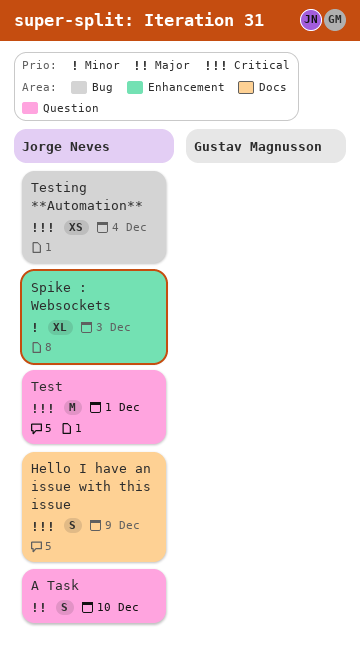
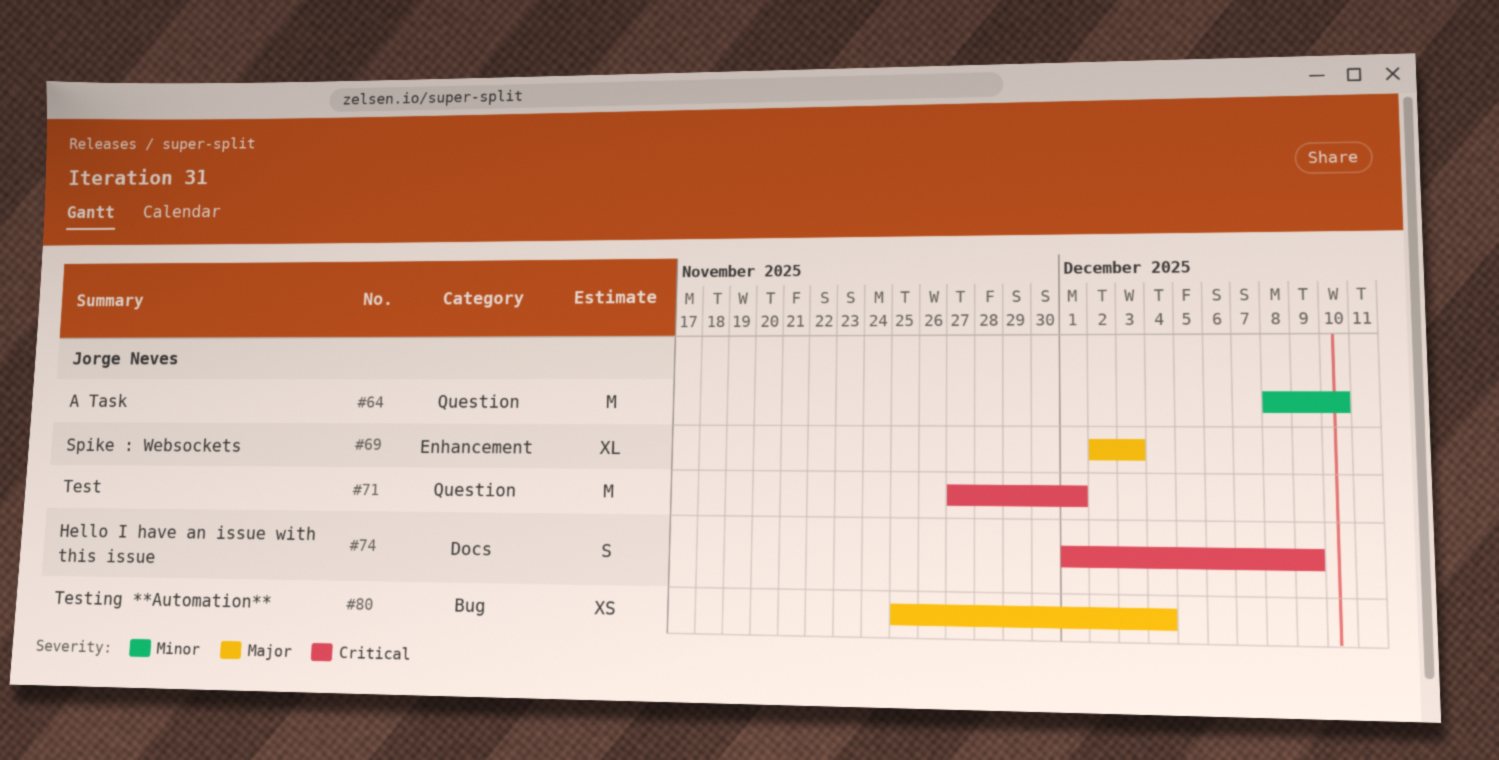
A Task, priority: Major -> Minor
A Task, estimate: S -> M
Spike : Websockets, priority: Minor -> Major
Testing **Automation**, priority: Critical -> Major

